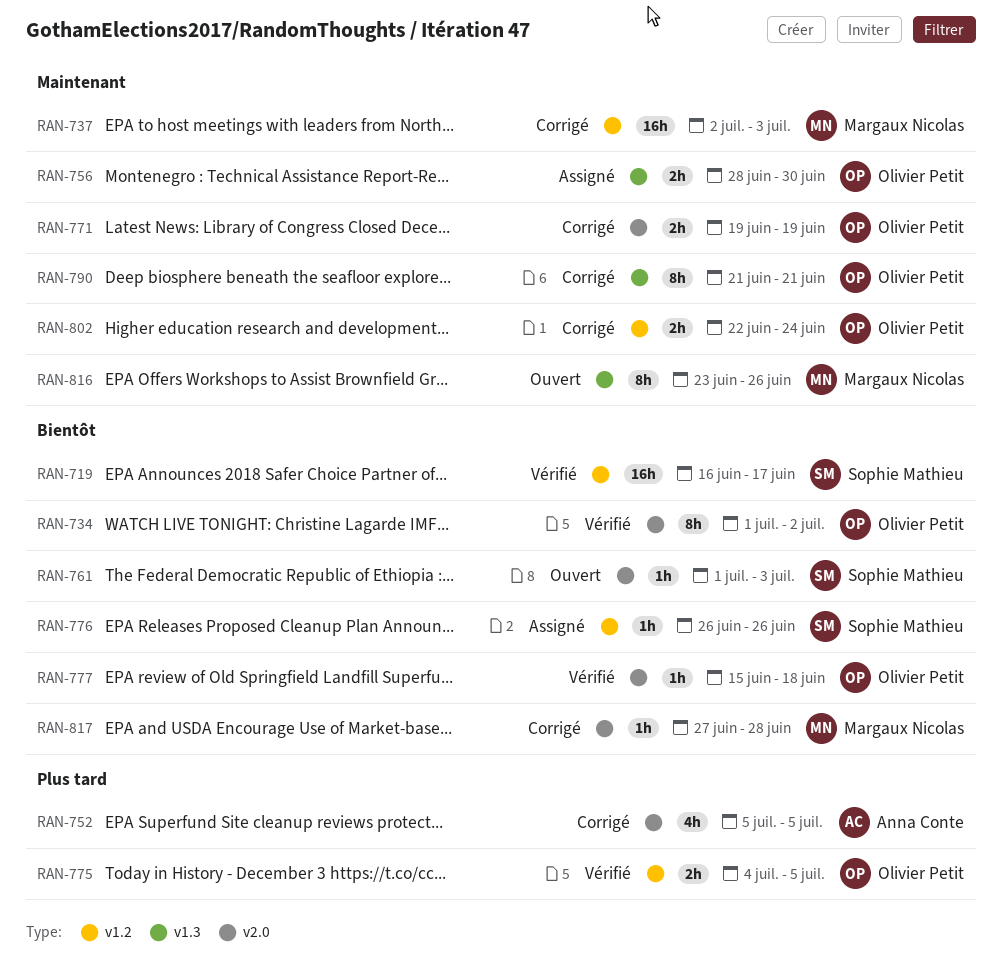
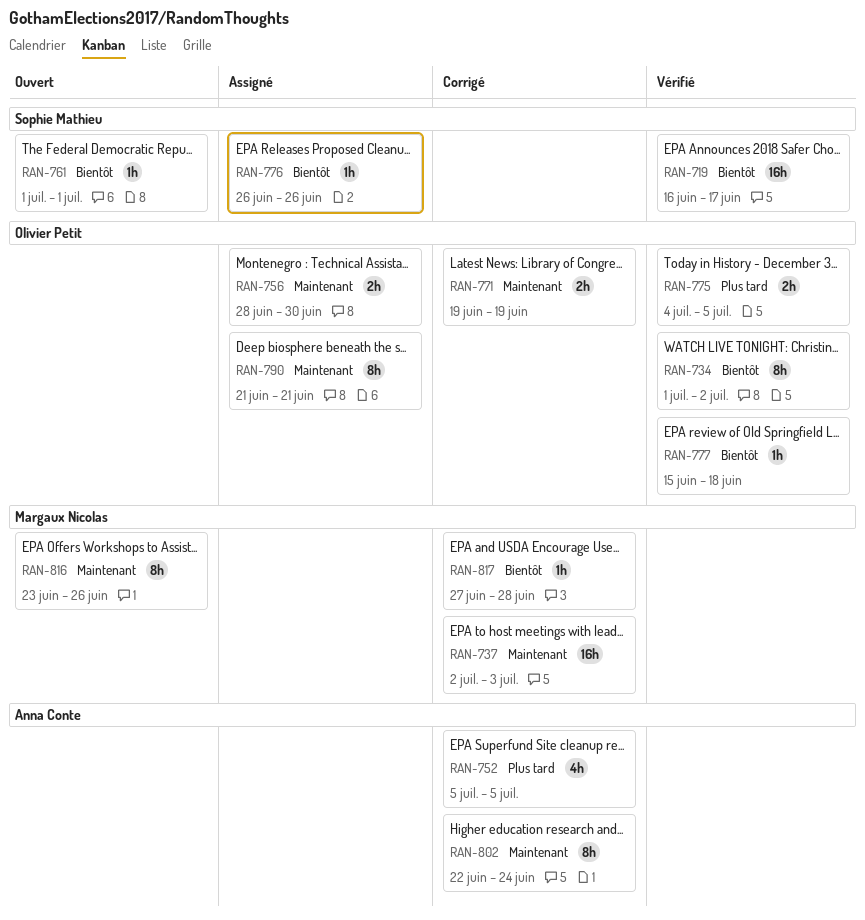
RAN-761, due: Jul 3 -> Jul 1
RAN-790, status: Corrigé -> Assigné
RAN-802, owner: Olivier Petit -> Anna Conte
RAN-802, estimate: 2h -> 8h

